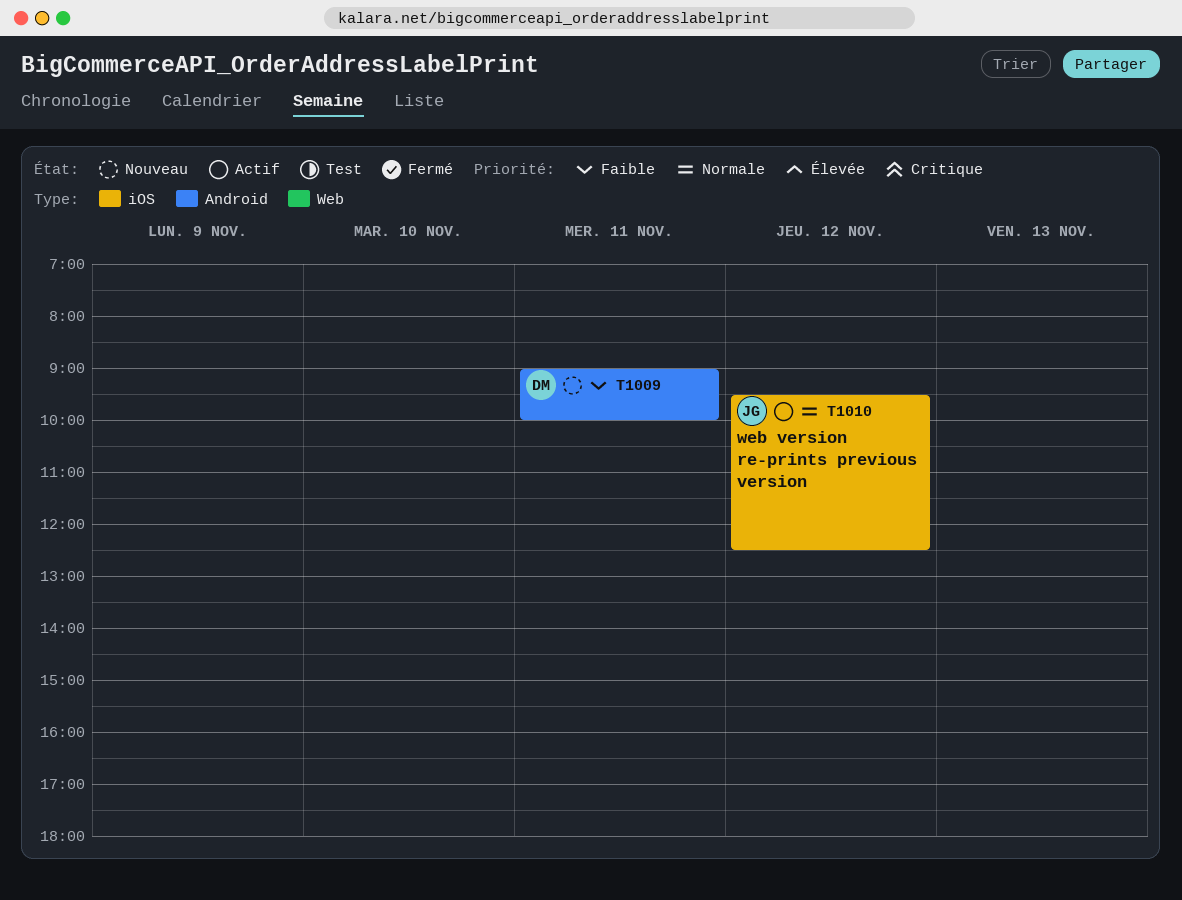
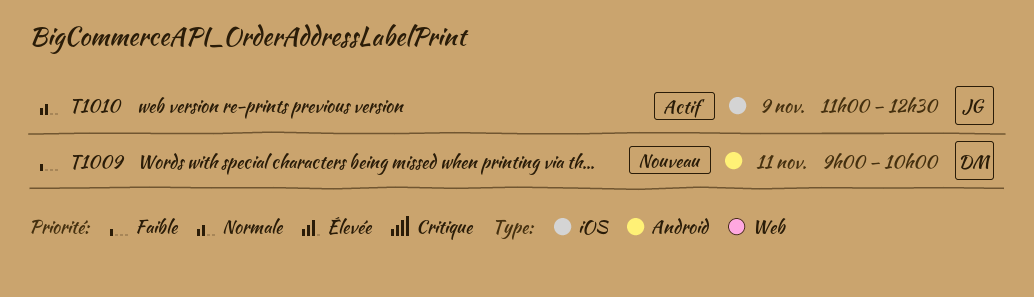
T1010, day: Nov 12 -> Nov 9
T1010, begins: 09:30 -> 11:00

